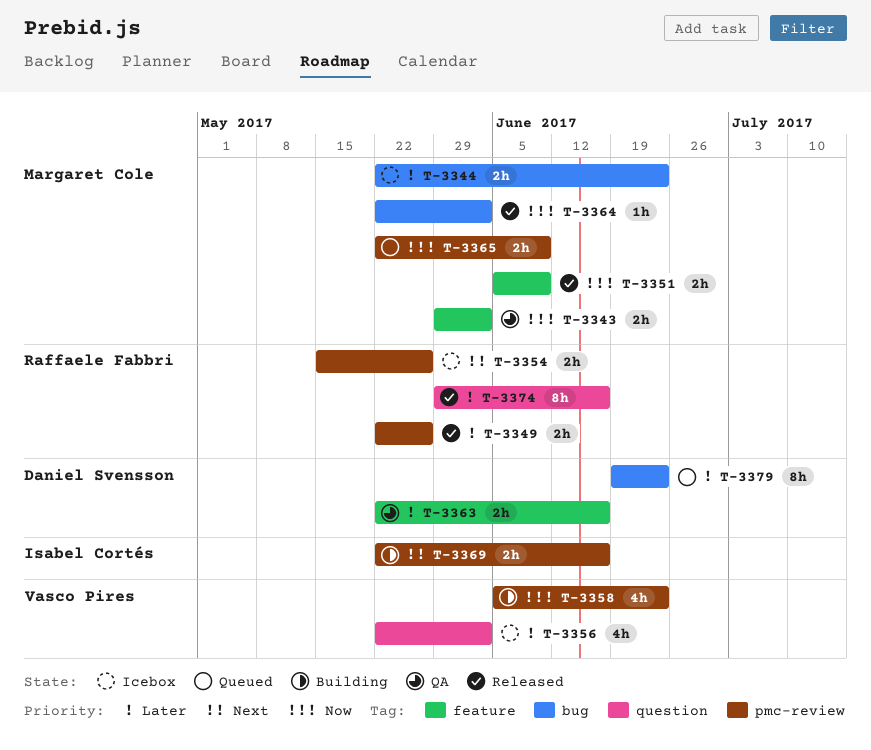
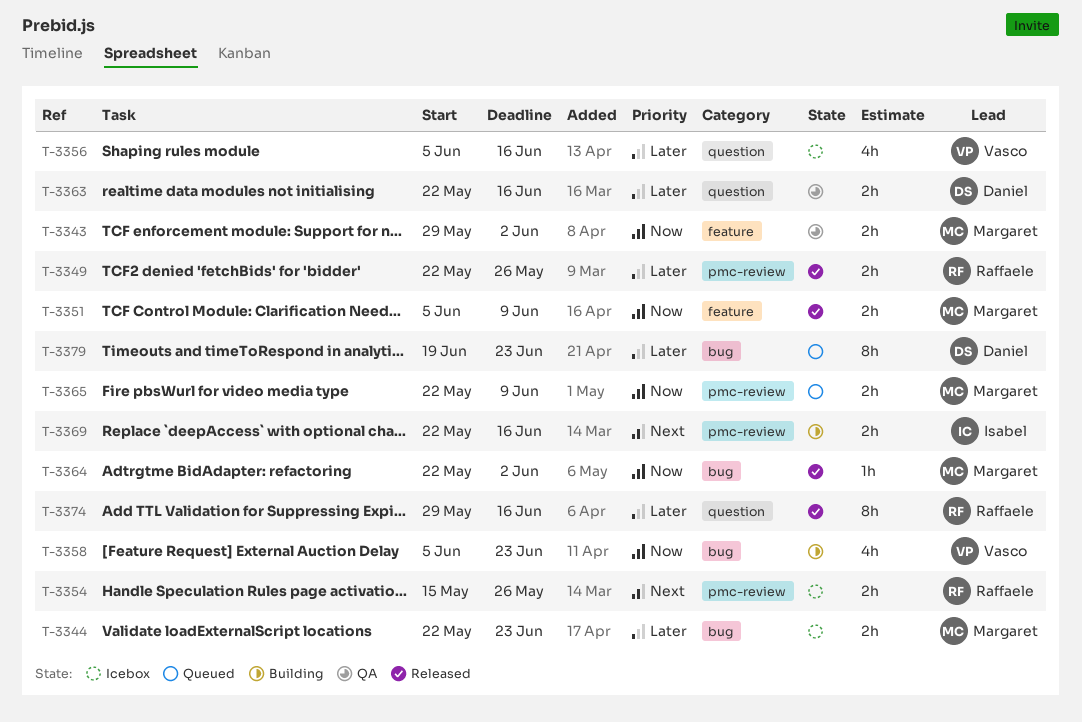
T-3356, start: May 22 -> Jun 5
T-3356, due: Jun 2 -> Jun 16
T-3358, label: pmc-review -> bug
T-3363, label: feature -> question

